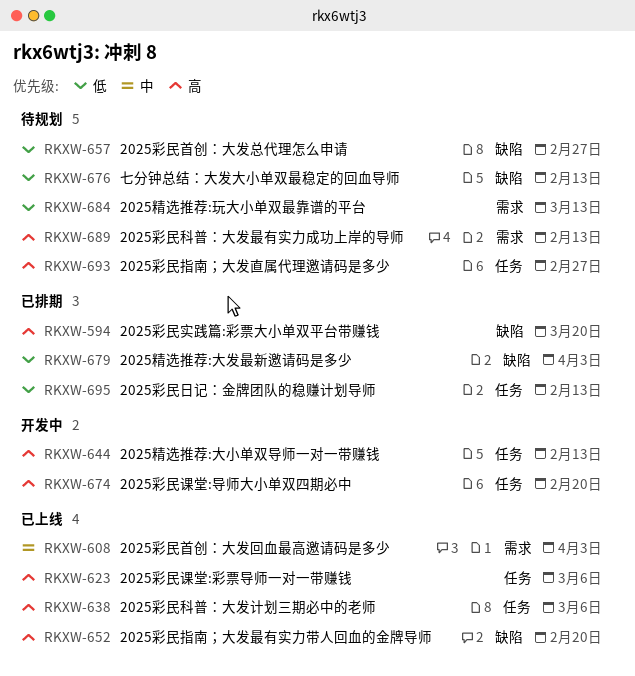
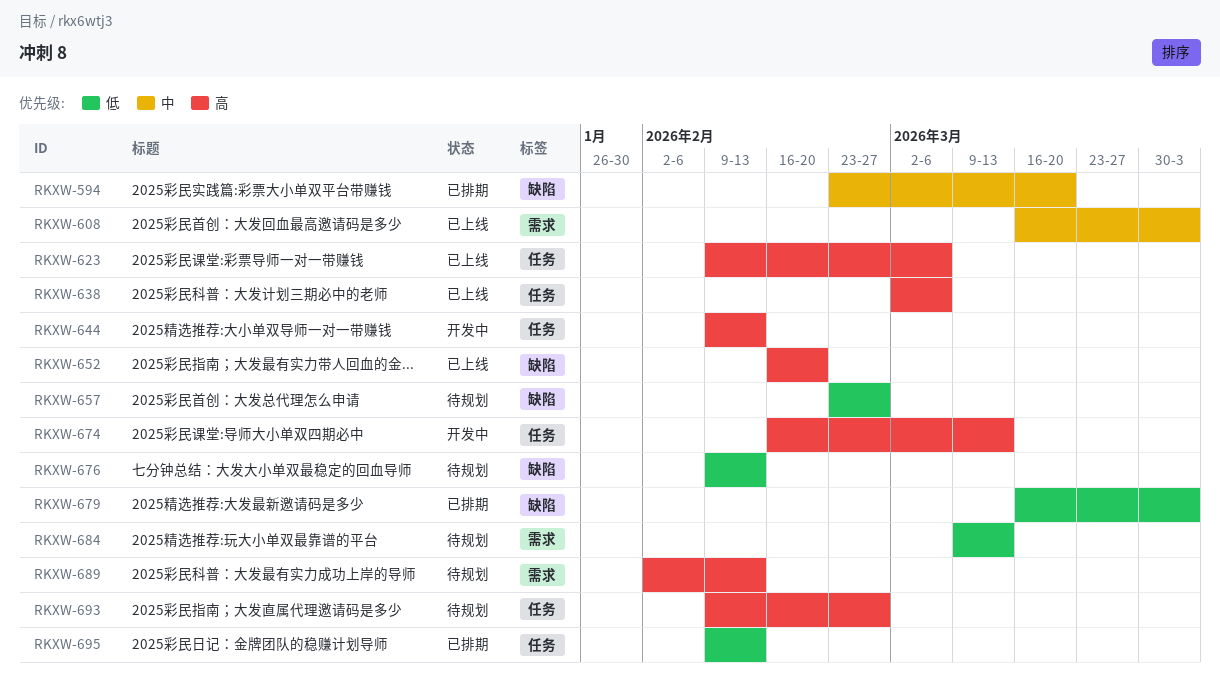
RKXW-594, priority: 高 -> 中
RKXW-674, due: Feb 20 -> Mar 13

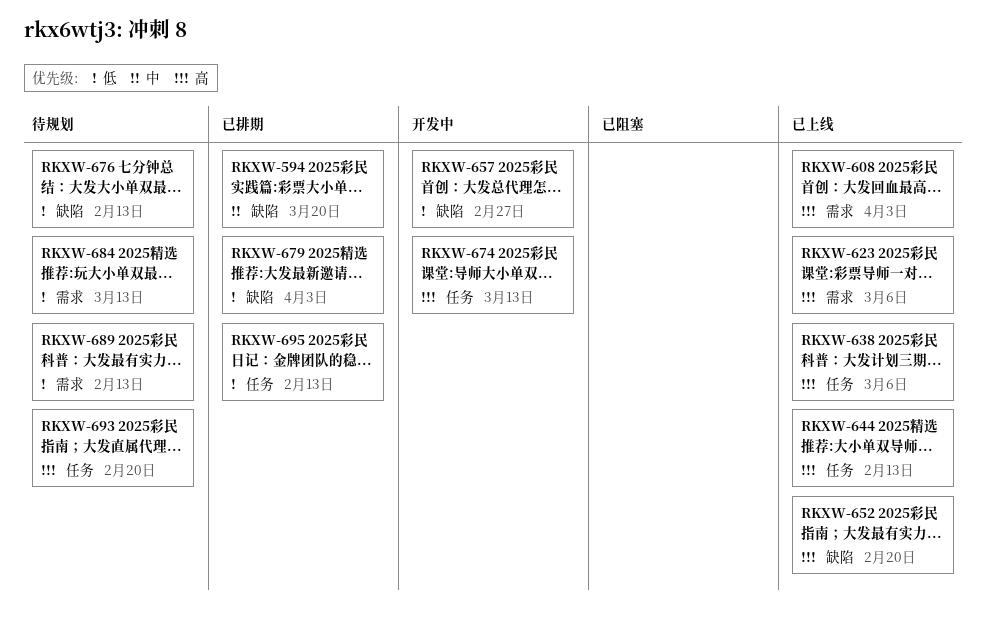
RKXW-608, priority: 中 -> 高
RKXW-623, label: 任务 -> 需求
RKXW-644, status: 开发中 -> 已上线
RKXW-657, status: 待规划 -> 开发中
RKXW-689, priority: 高 -> 低
RKXW-693, due: Feb 27 -> Feb 20

